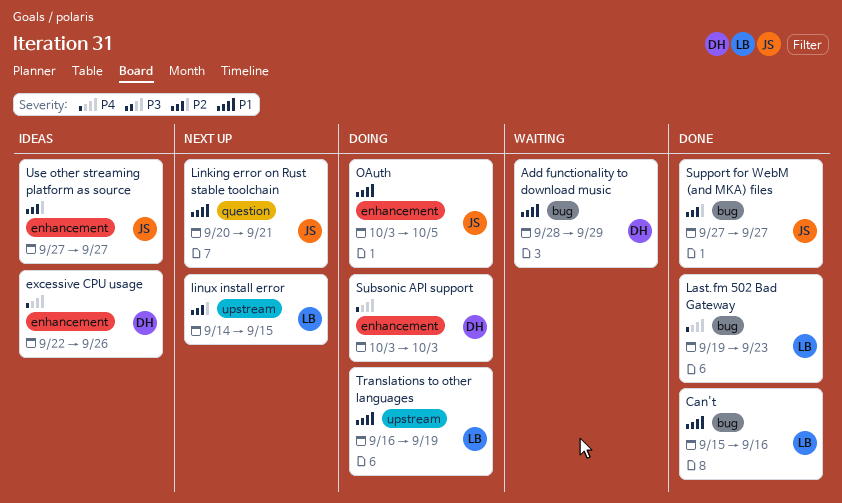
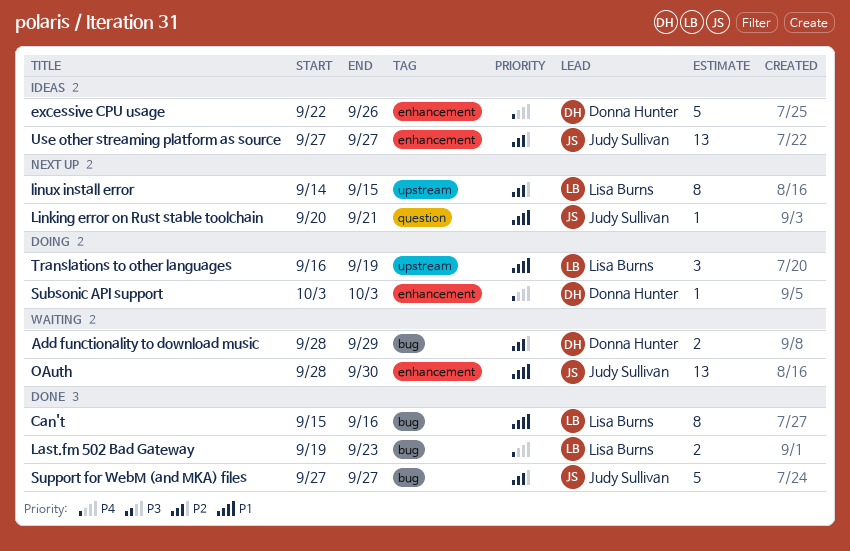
Add functionality to download music, priority: P1 -> P2
OAuth, status: Doing -> Waiting
OAuth, start: Oct 3 -> Sep 28
OAuth, due: Oct 5 -> Sep 30

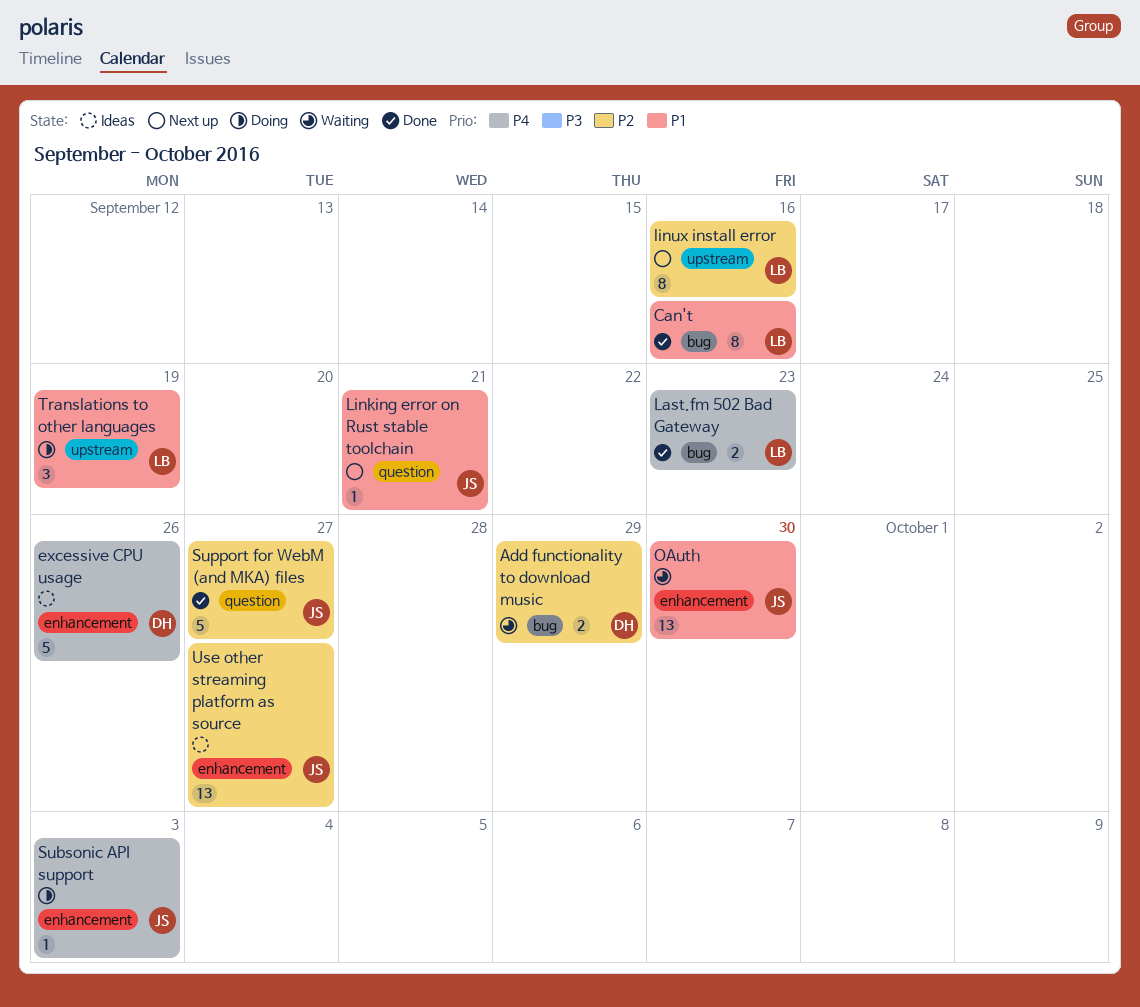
linux install error, due: Sep 15 -> Sep 16
Subsonic API support, owner: Donna Hunter -> Judy Sullivan
Support for WebM (and MKA) files, label: bug -> question

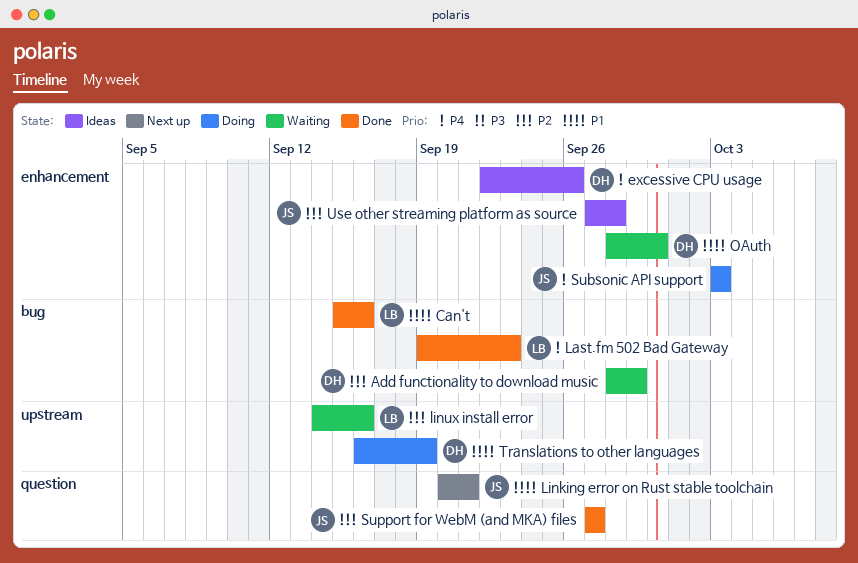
linux install error, status: Next up -> Waiting
OAuth, owner: JS -> DH
Translations to other languages, owner: LB -> DH
Use other streaming platform as source, due: Sep 27 -> Sep 28

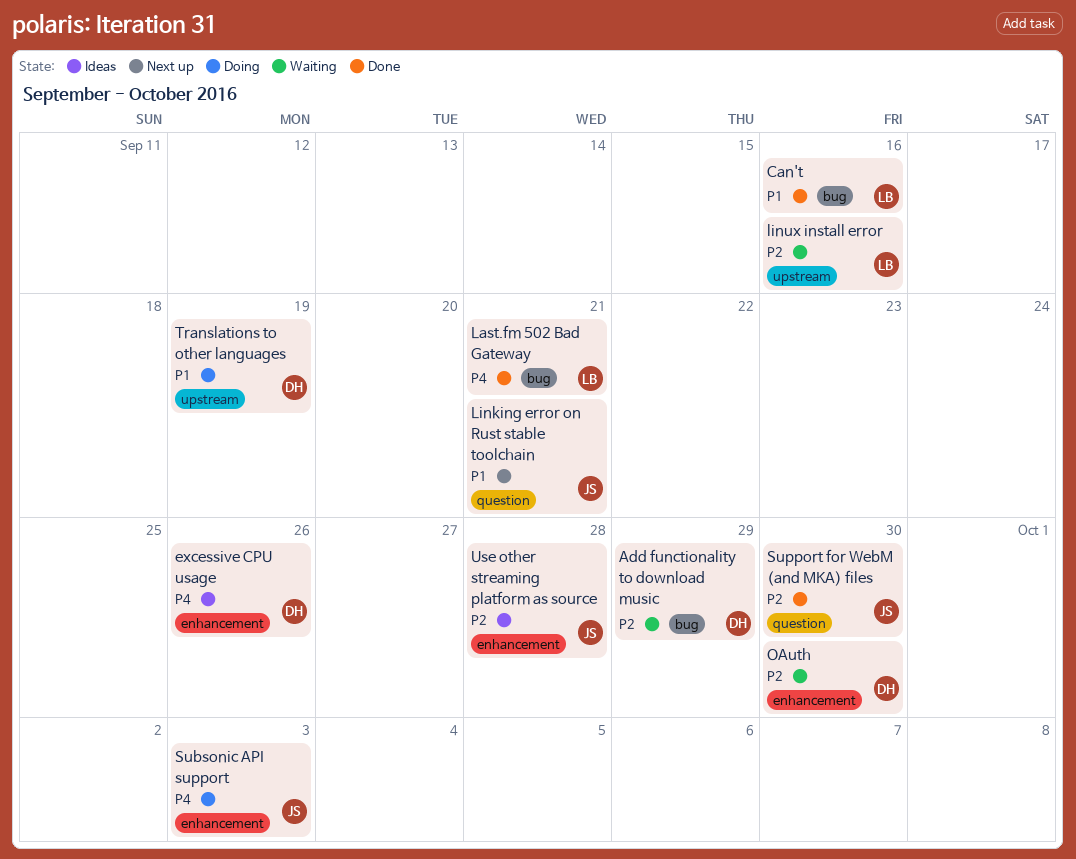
Last.fm 502 Bad Gateway, due: Sep 23 -> Sep 21
OAuth, priority: P1 -> P2
Support for WebM (and MKA) files, due: Sep 27 -> Sep 30

